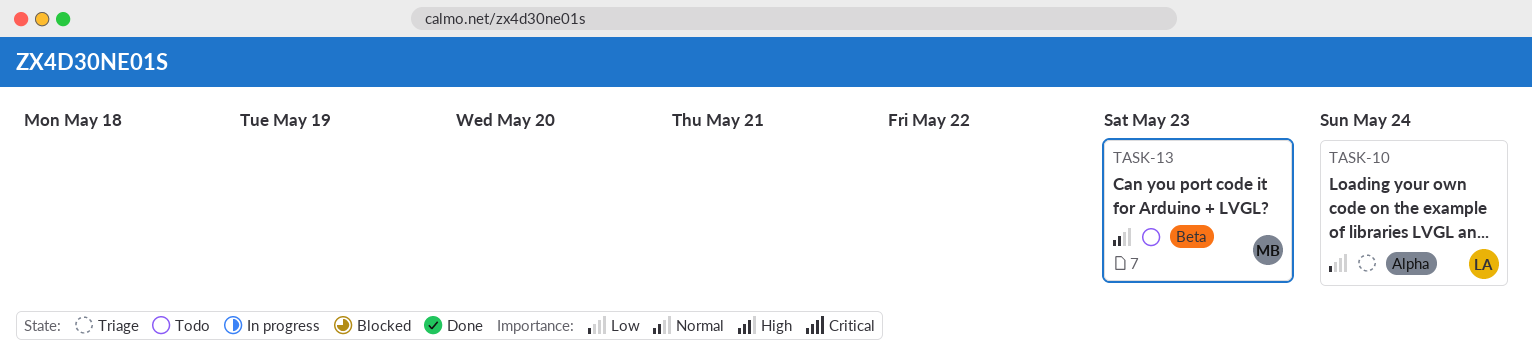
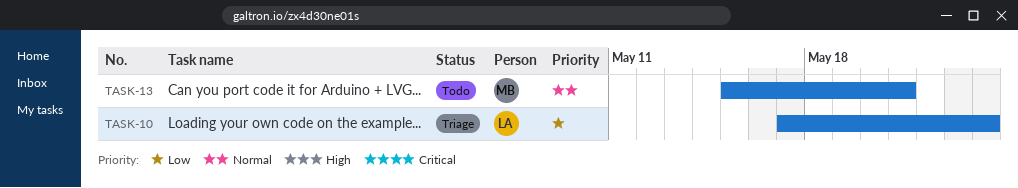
TASK-13, due: May 23 -> May 21

